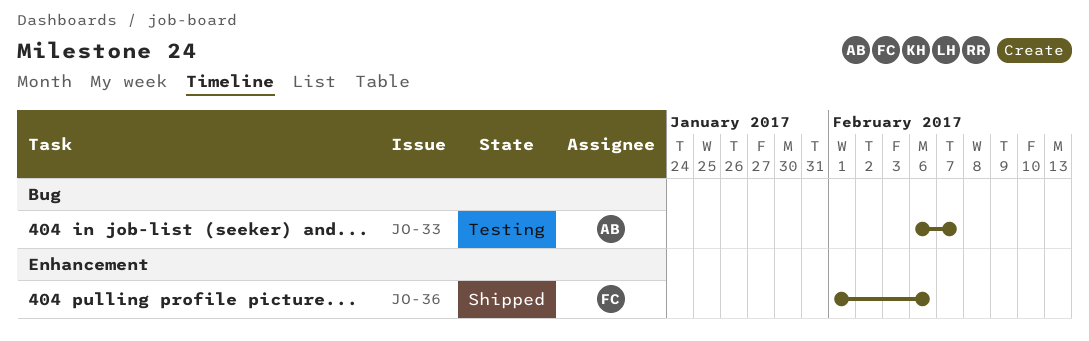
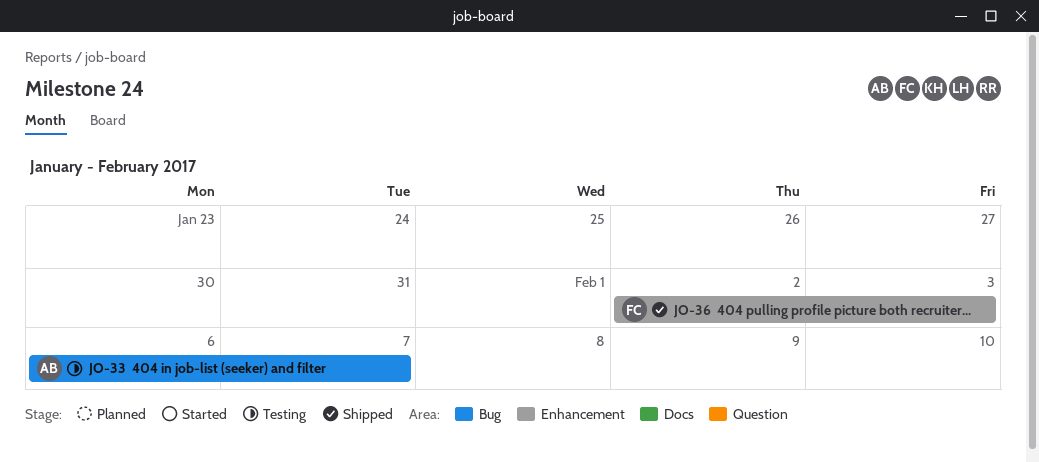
JO-36, start: Feb 1 -> Feb 2
JO-36, due: Feb 6 -> Feb 3

